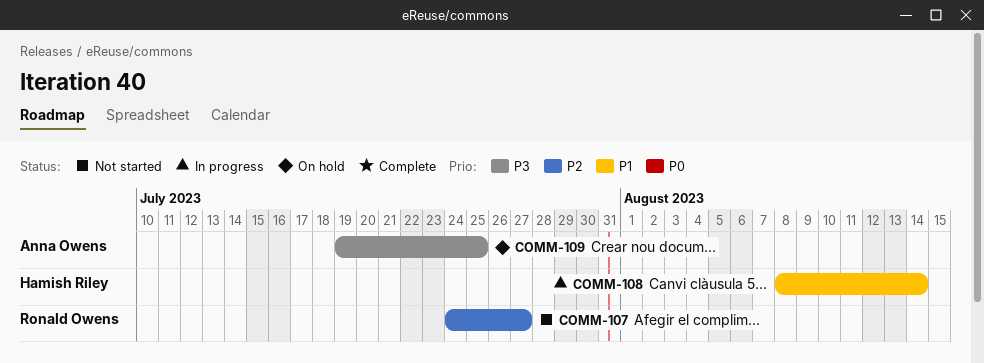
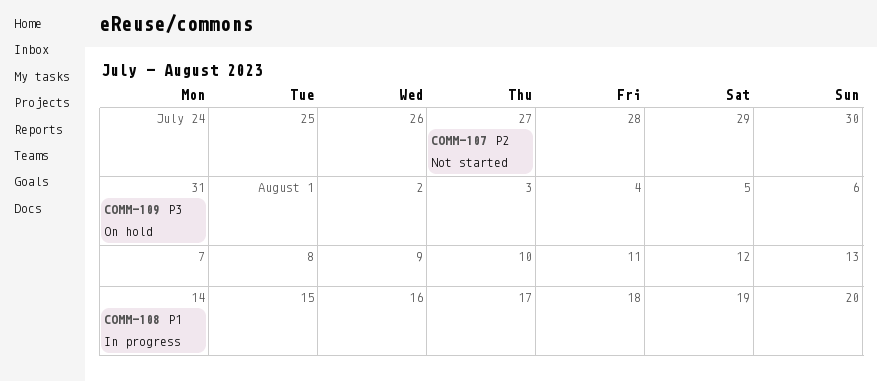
COMM-109, due: Jul 25 -> Jul 31

